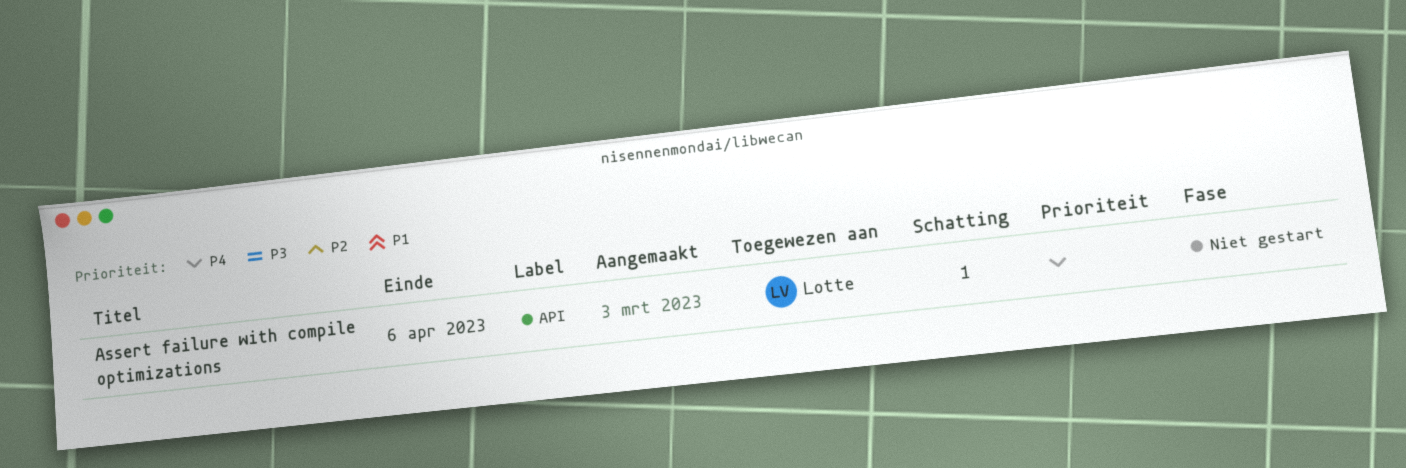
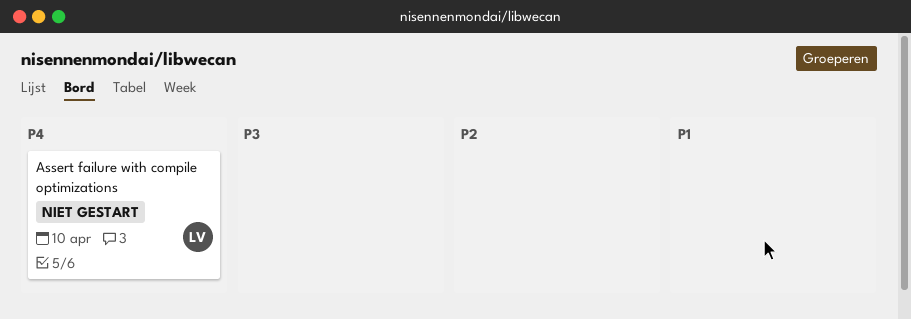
Assert failure with compile optimizations, due: Apr 6 -> Apr 10

